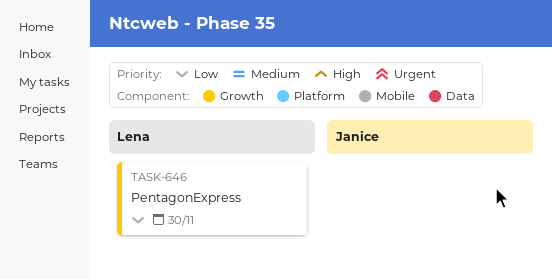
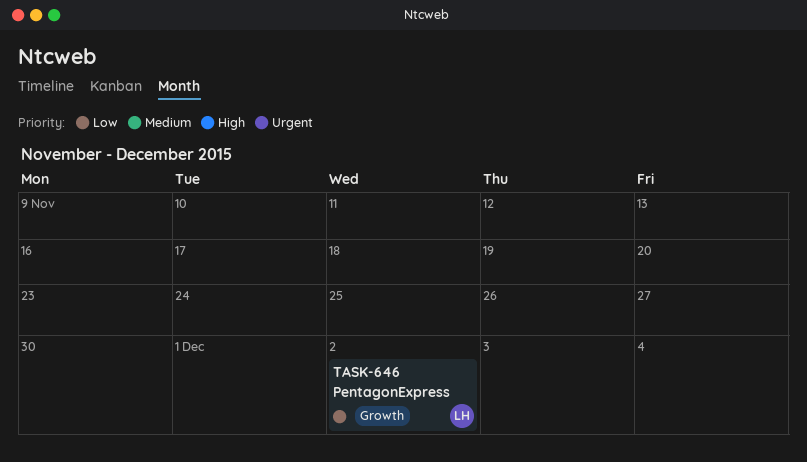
TASK-646, due: Nov 30 -> Dec 2

